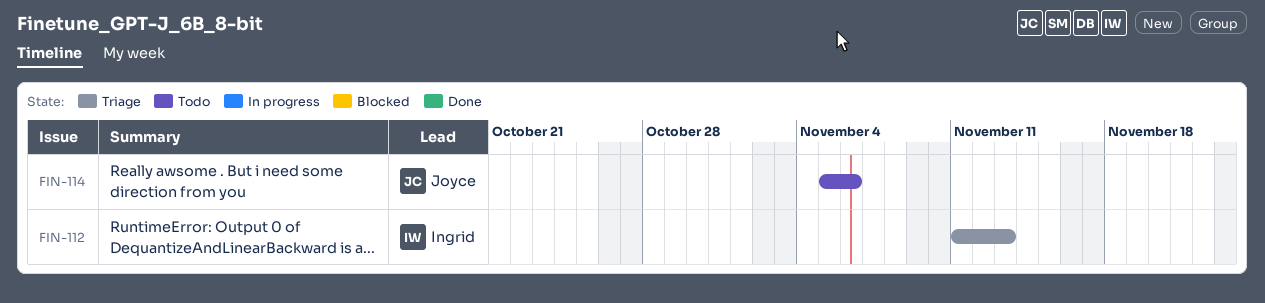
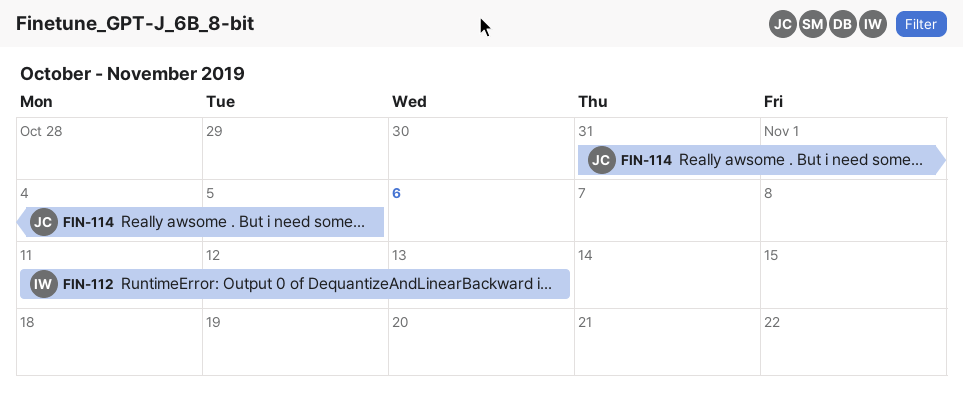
FIN-114, start: Nov 5 -> Oct 31
FIN-114, due: Nov 6 -> Nov 5

